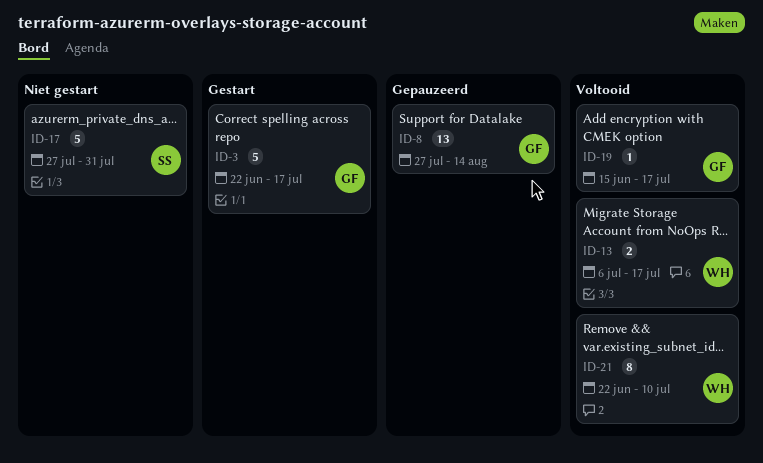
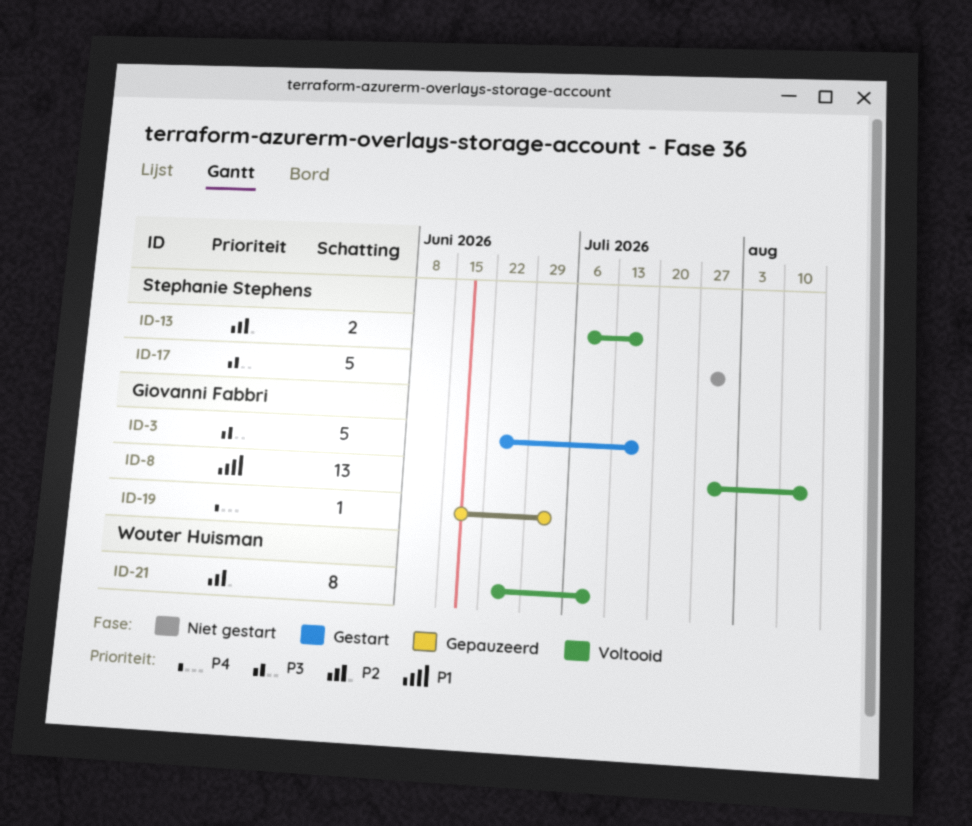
ID-8, status: Gepauzeerd -> Voltooid
ID-13, owner: Wouter Huisman -> Stephanie Stephens
ID-19, status: Voltooid -> Gepauzeerd
ID-19, due: Jul 17 -> Jul 3

